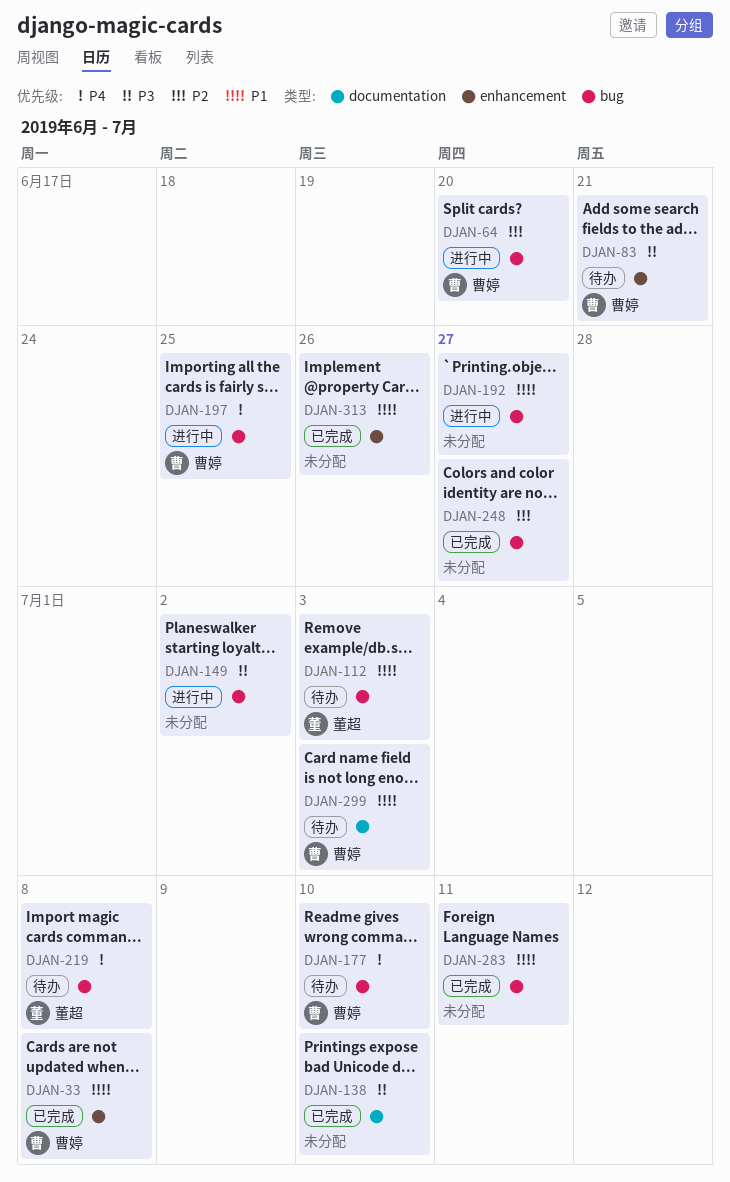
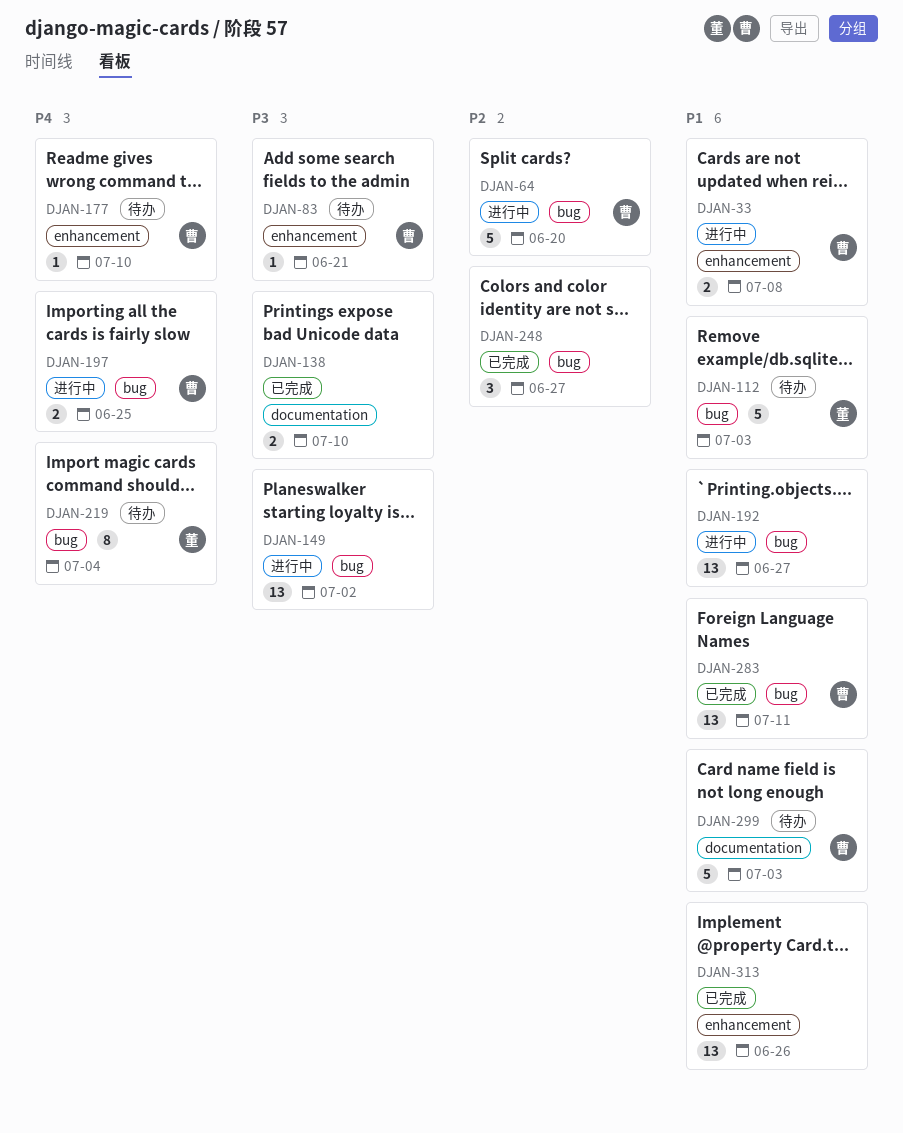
DJAN-33, status: 已完成 -> 进行中
DJAN-177, label: bug -> enhancement
DJAN-219, due: Jul 8 -> Jul 4
DJAN-283, owner: none -> 曹婷

